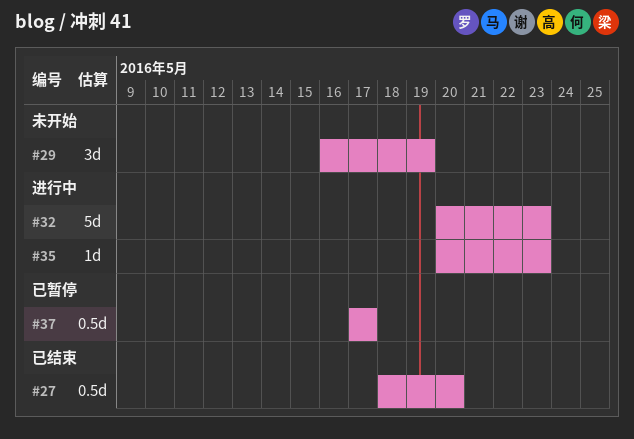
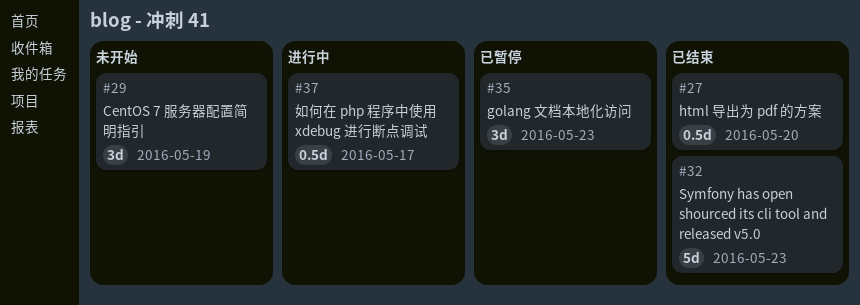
#32, status: 进行中 -> 已结束
#35, status: 进行中 -> 已暂停
#35, estimate: 1d -> 3d
#37, status: 已暂停 -> 进行中

